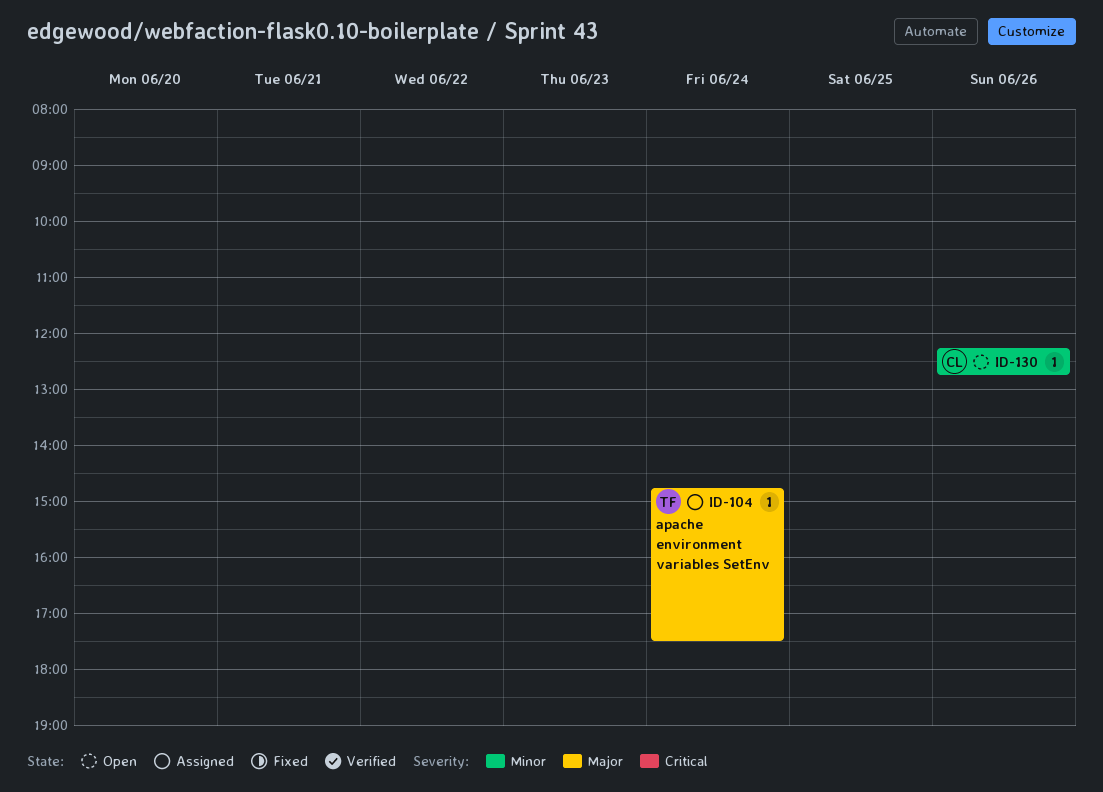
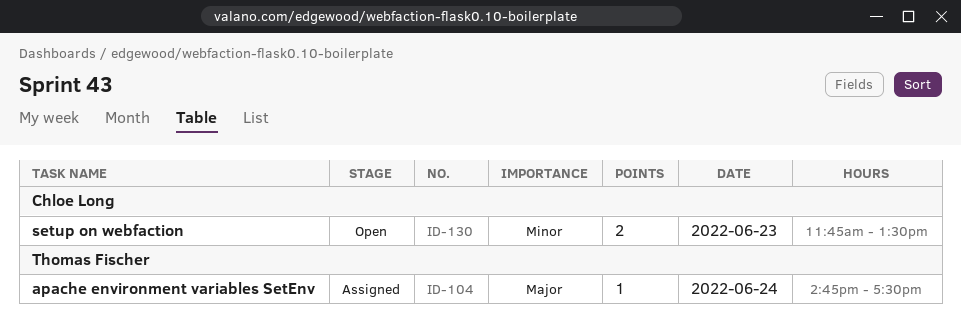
ID-130, estimate: 1 -> 2
ID-130, day: Jun 26 -> Jun 23
ID-130, begins: 12:15 -> 11:45
ID-130, ends: 12:45 -> 13:30

